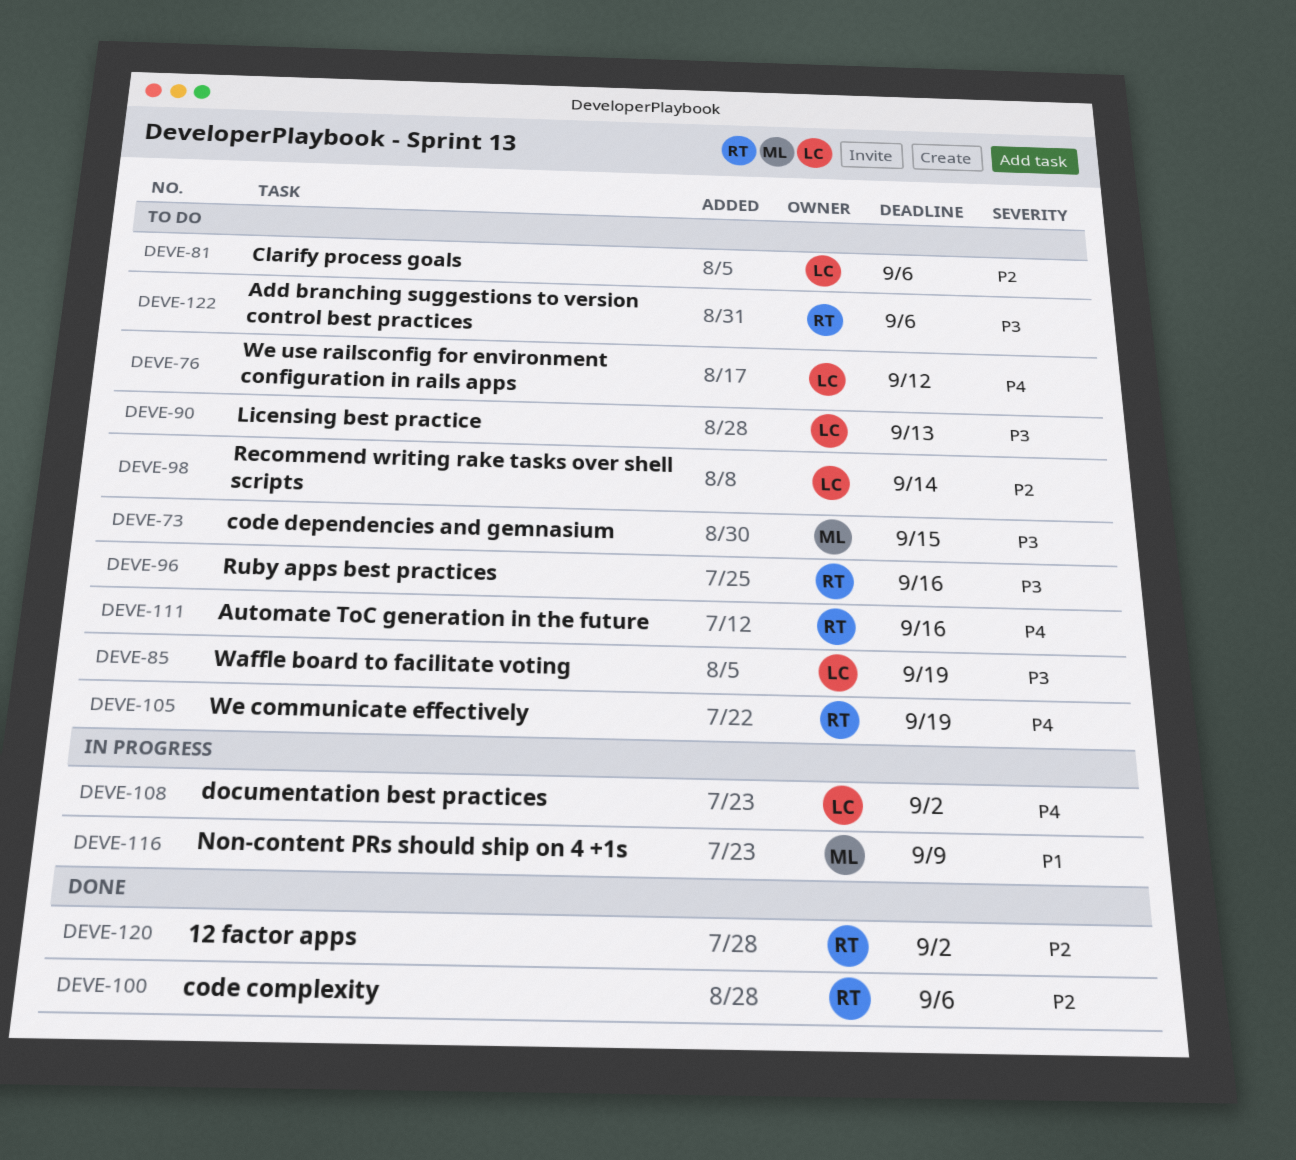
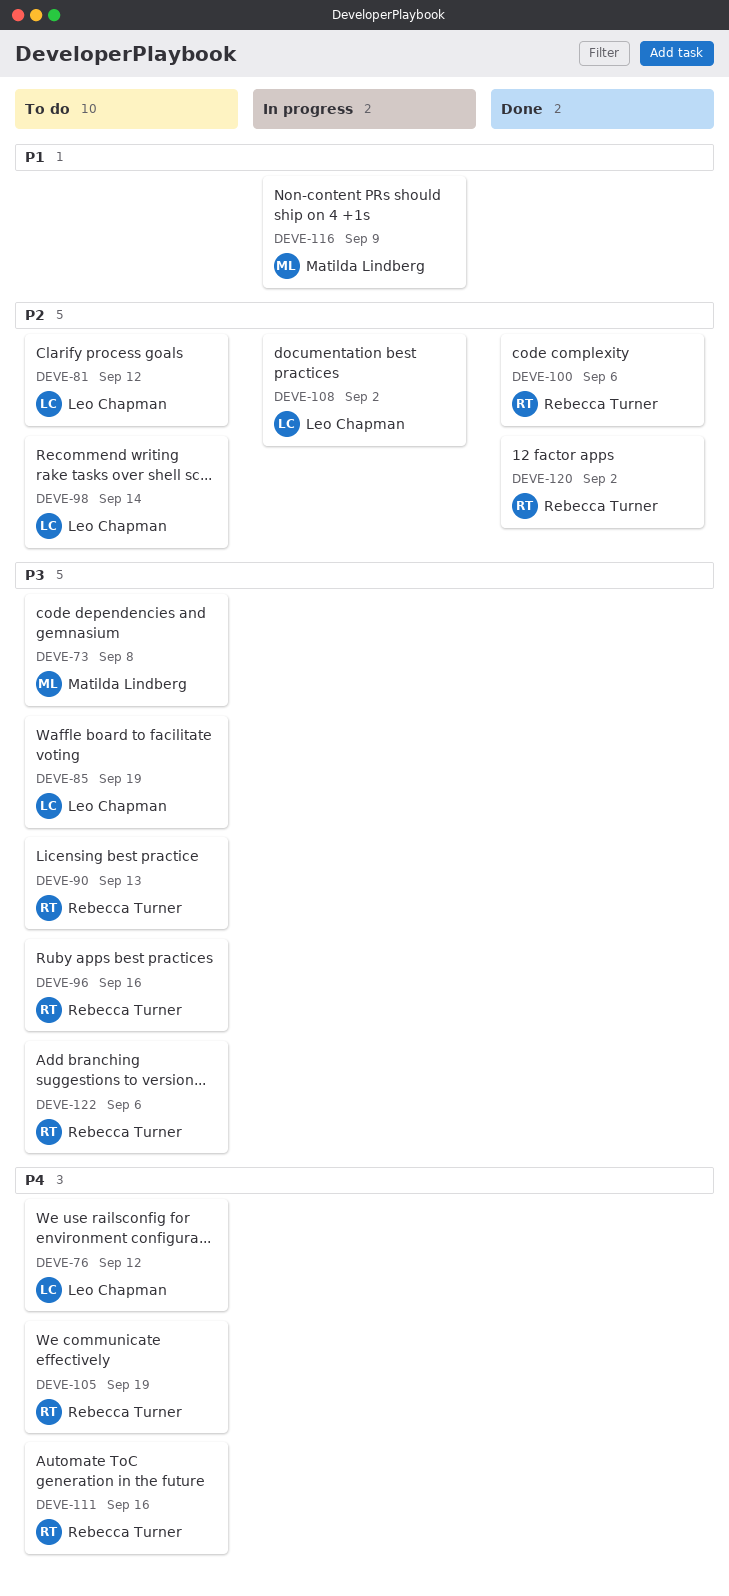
DEVE-73, due: Sep 15 -> Sep 8
DEVE-81, due: Sep 6 -> Sep 12
DEVE-90, owner: Leo Chapman -> Rebecca Turner
DEVE-108, priority: P4 -> P2

